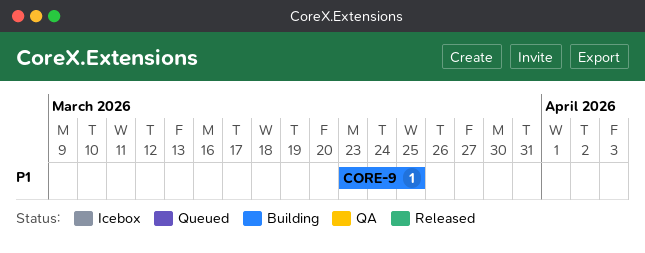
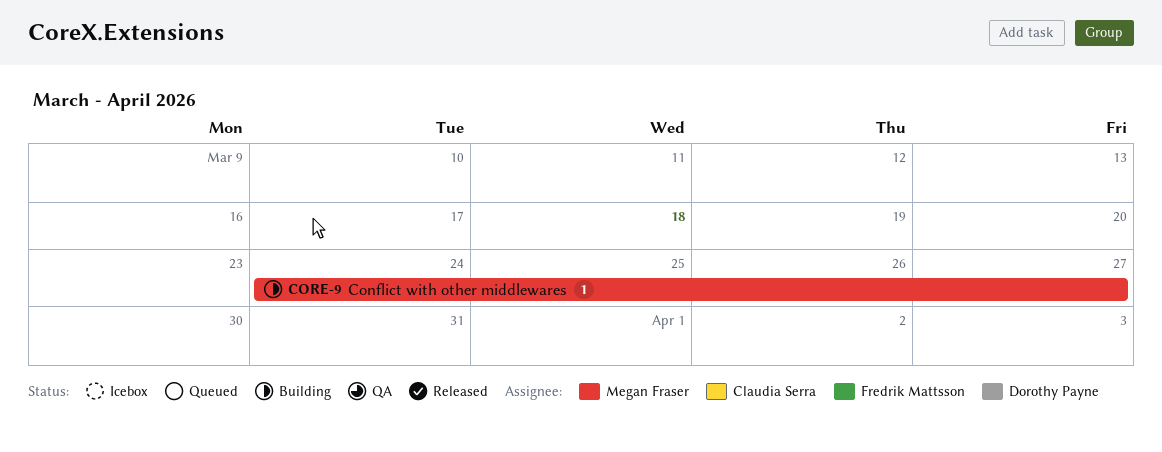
CORE-9, start: Mar 23 -> Mar 24
CORE-9, due: Mar 25 -> Mar 27

